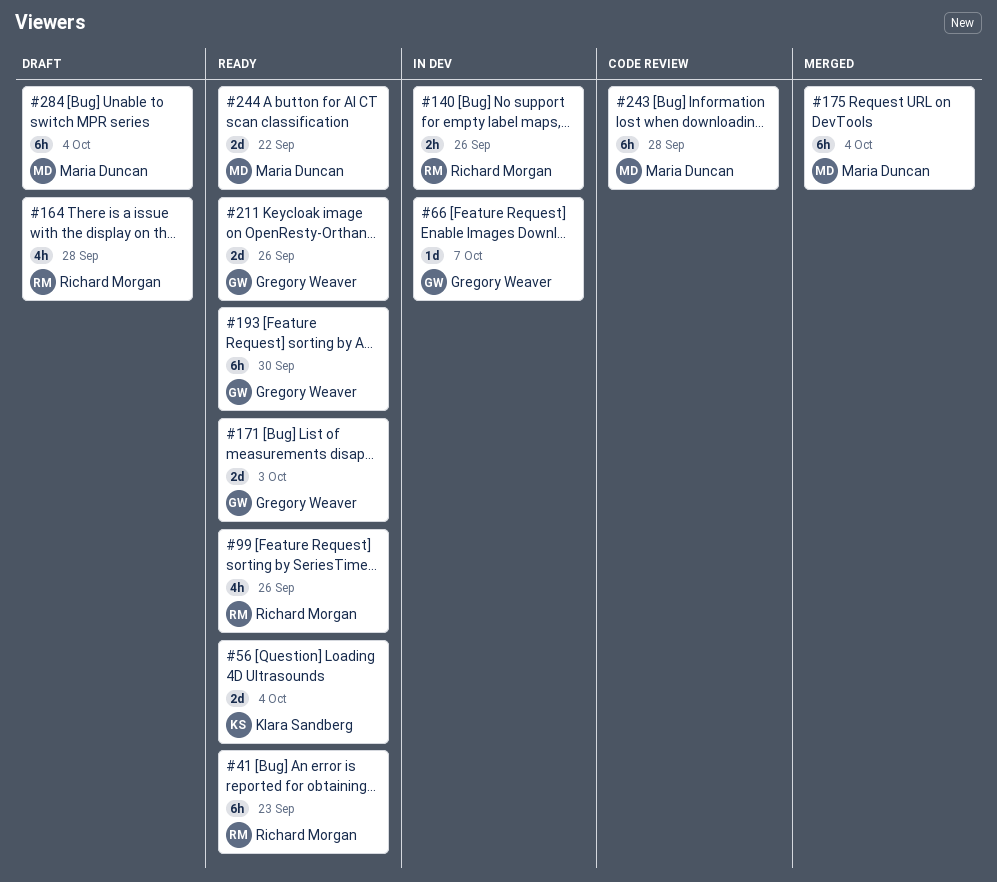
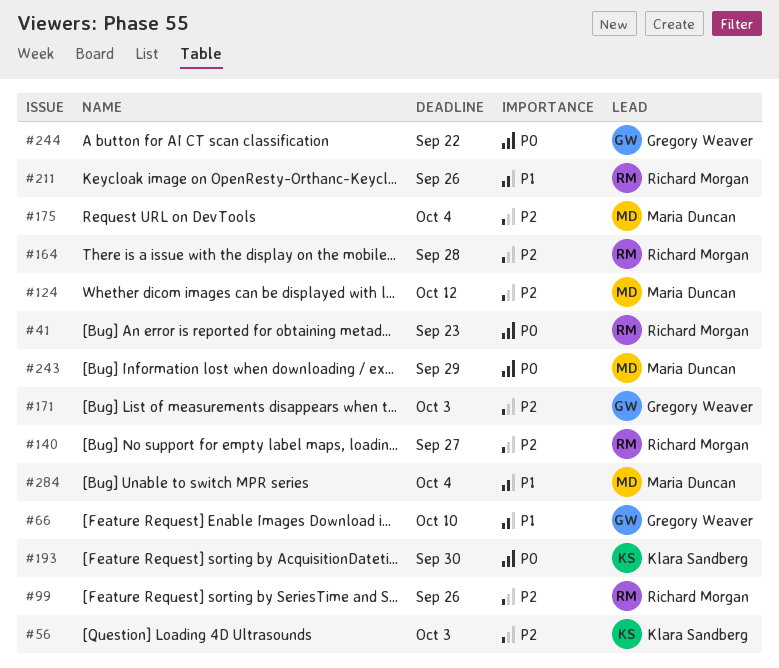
#56, due: Oct 4 -> Oct 3
#66, due: Oct 7 -> Oct 10
#124: none -> present
#140, due: Sep 26 -> Sep 27
#193, owner: Gregory Weaver -> Klara Sandberg
#211, owner: Gregory Weaver -> Richard Morgan
#243, due: Sep 28 -> Sep 29
#244, owner: Maria Duncan -> Gregory Weaver

